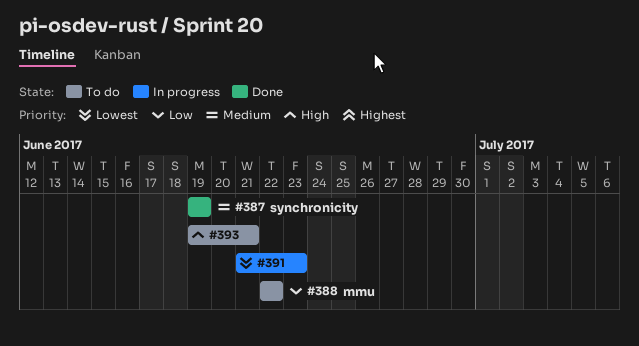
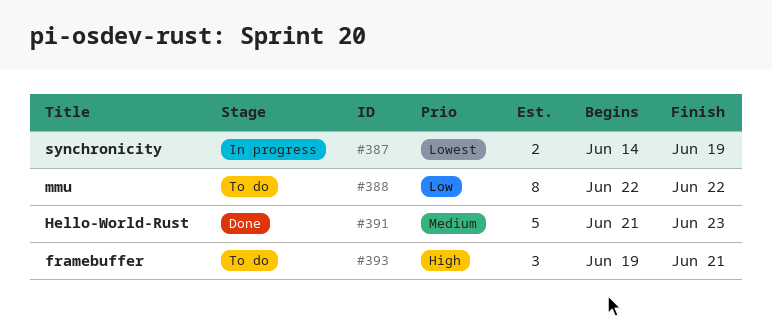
#387, status: Done -> In progress
#387, priority: Medium -> Lowest
#387, start: Jun 19 -> Jun 14
#391, status: In progress -> Done
#391, priority: Lowest -> Medium

